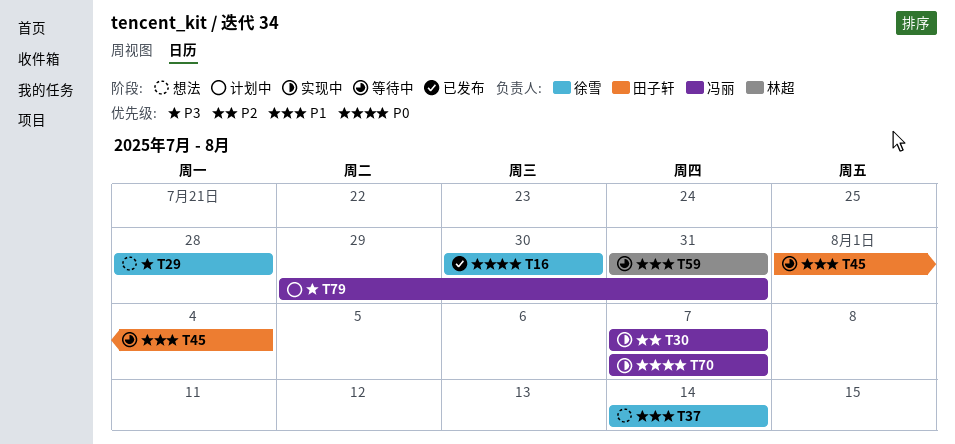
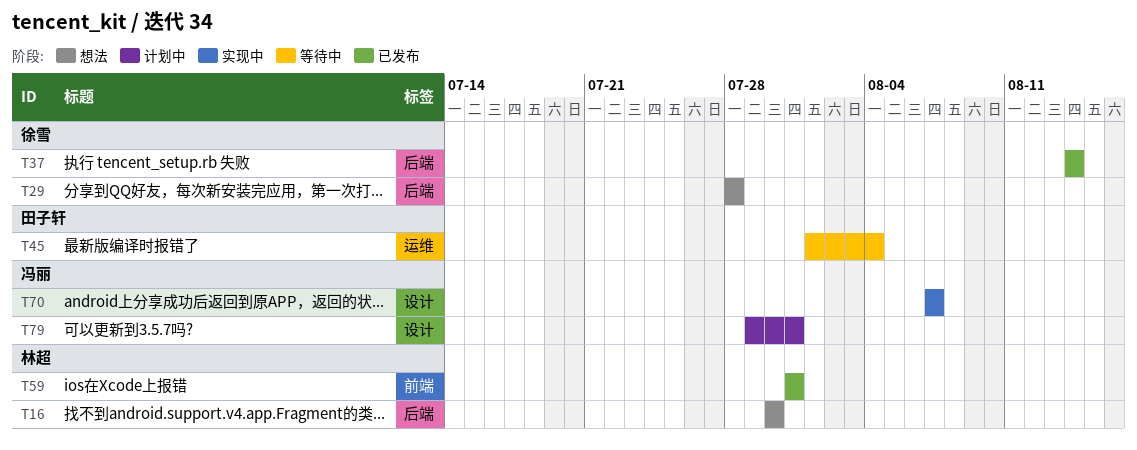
T16, status: 已发布 -> 想法
T16, owner: 徐雪 -> 林超
T30: present -> none
T37, status: 想法 -> 已发布
T59, status: 等待中 -> 已发布

